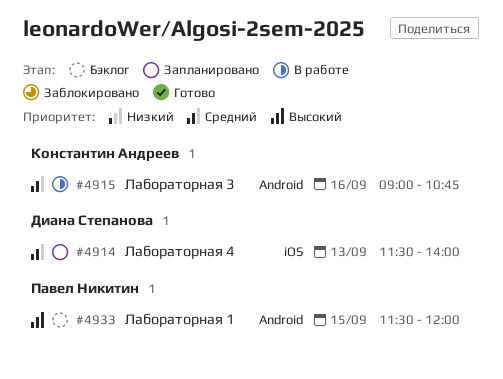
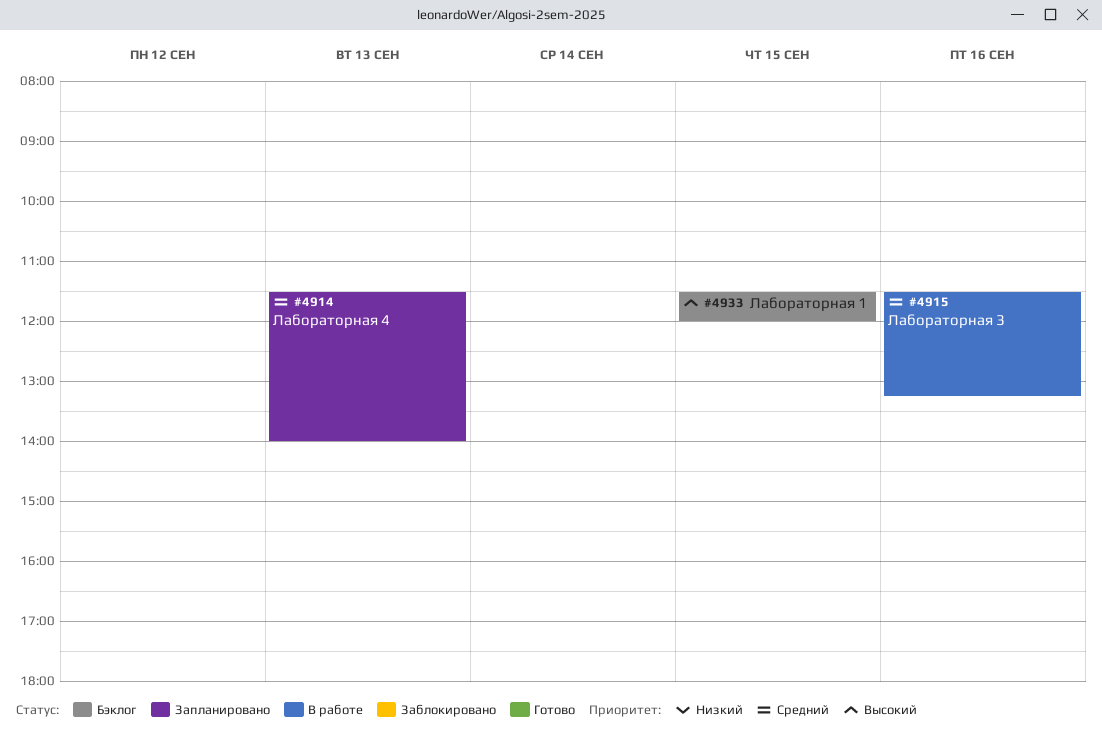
#4915, begins: 09:00 -> 11:30
#4915, ends: 10:45 -> 13:15

